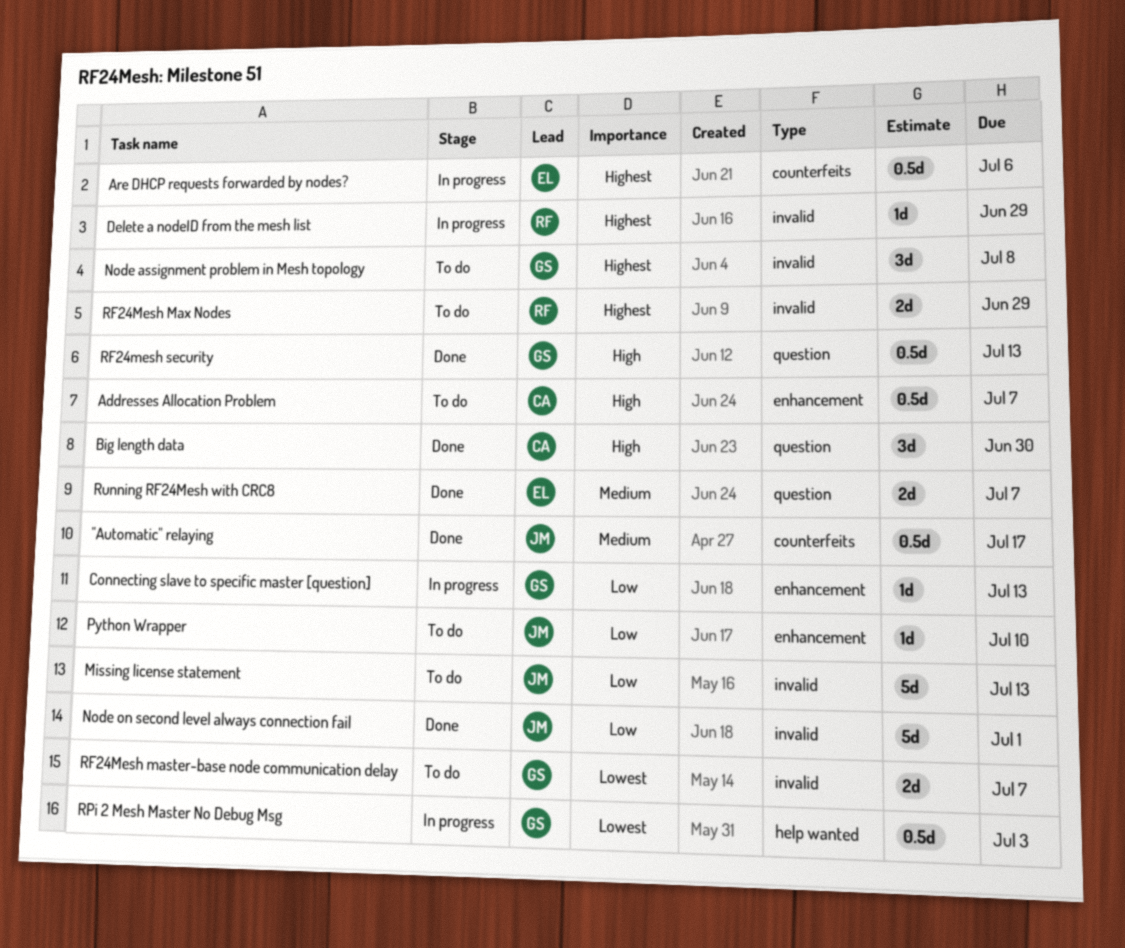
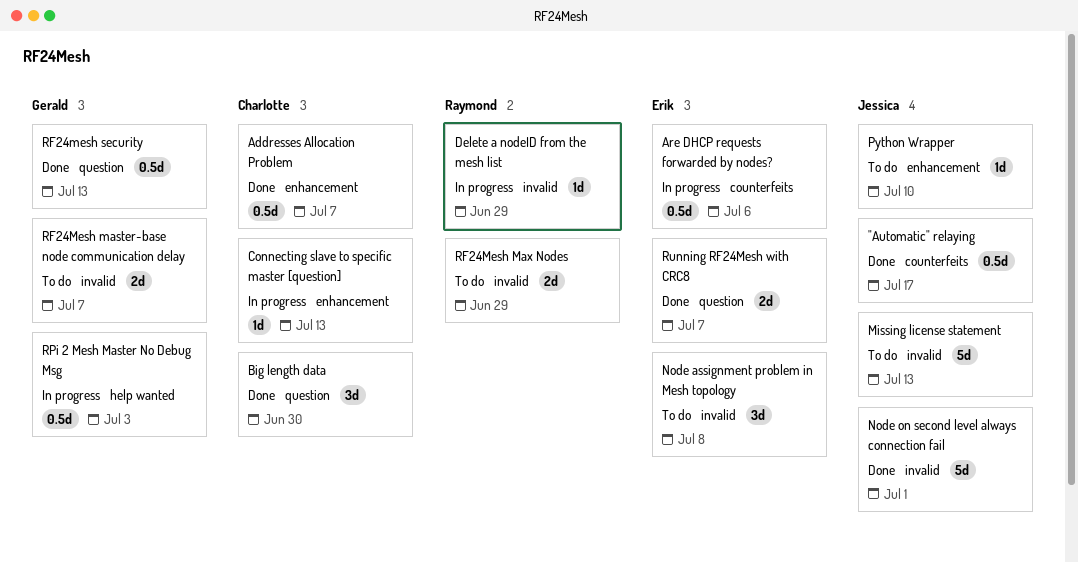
Addresses Allocation Problem, status: To do -> Done
Connecting slave to specific master [question], owner: Gerald -> Charlotte
Node assignment problem in Mesh topology, owner: Gerald -> Erik

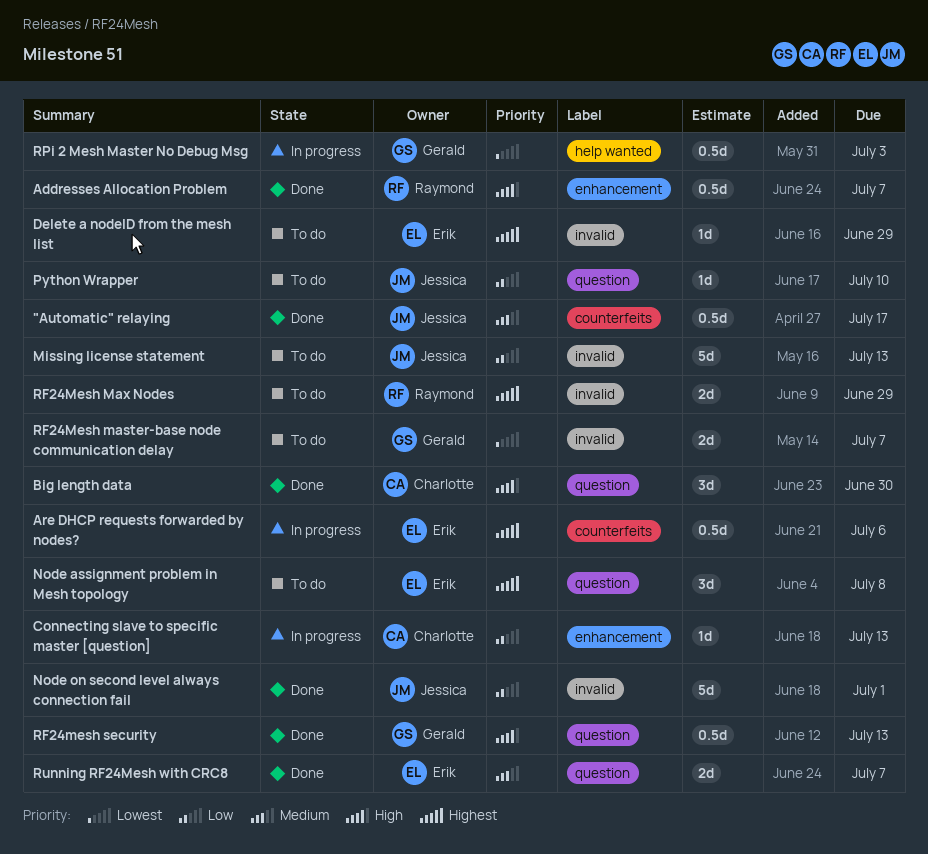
Addresses Allocation Problem, owner: Charlotte -> Raymond
Delete a nodeID from the mesh list, status: In progress -> To do
Delete a nodeID from the mesh list, owner: Raymond -> Erik
Node assignment problem in Mesh topology, label: invalid -> question
Python Wrapper, label: enhancement -> question

